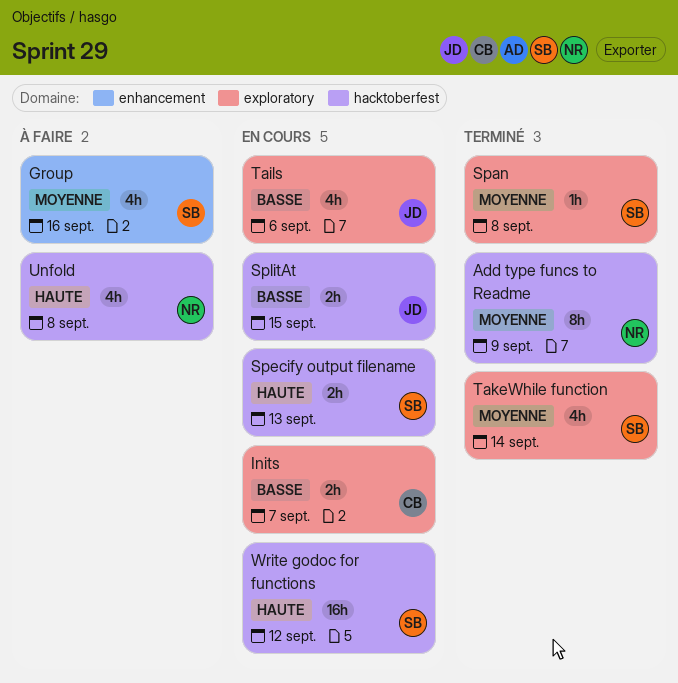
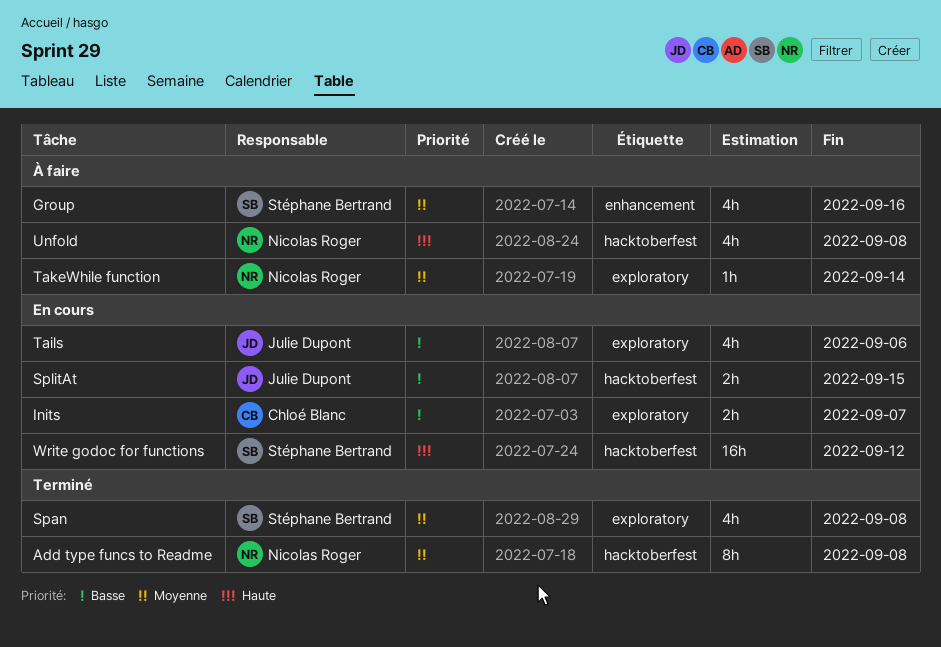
Add type funcs to Readme, due: Sep 9 -> Sep 8
Span, estimate: 1h -> 4h
Specify output filename: present -> none
TakeWhile function, status: Terminé -> À faire
TakeWhile function, owner: Stéphane Bertrand -> Nicolas Roger
TakeWhile function, estimate: 4h -> 1h

